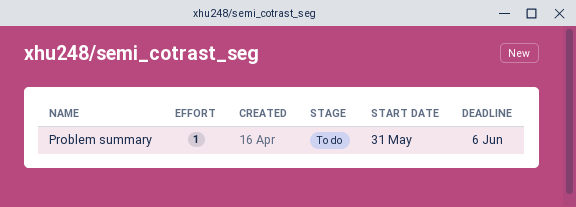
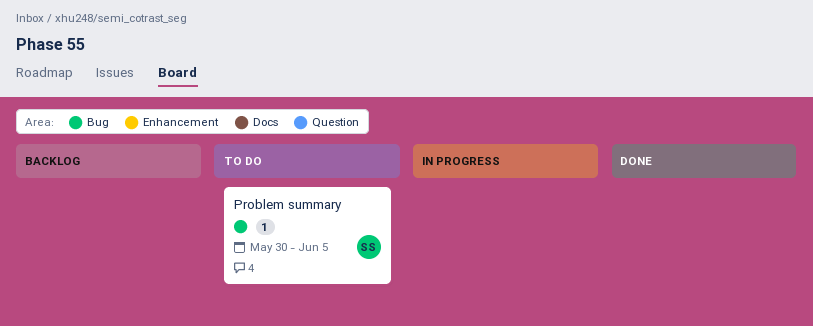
Problem summary, start: May 31 -> May 30
Problem summary, due: Jun 6 -> Jun 5

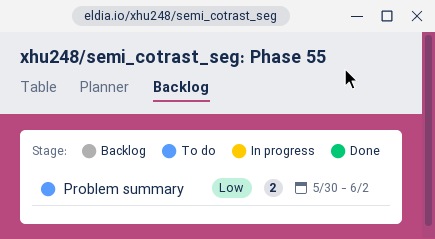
Problem summary, estimate: 1 -> 2
Problem summary, due: Jun 5 -> Jun 2

